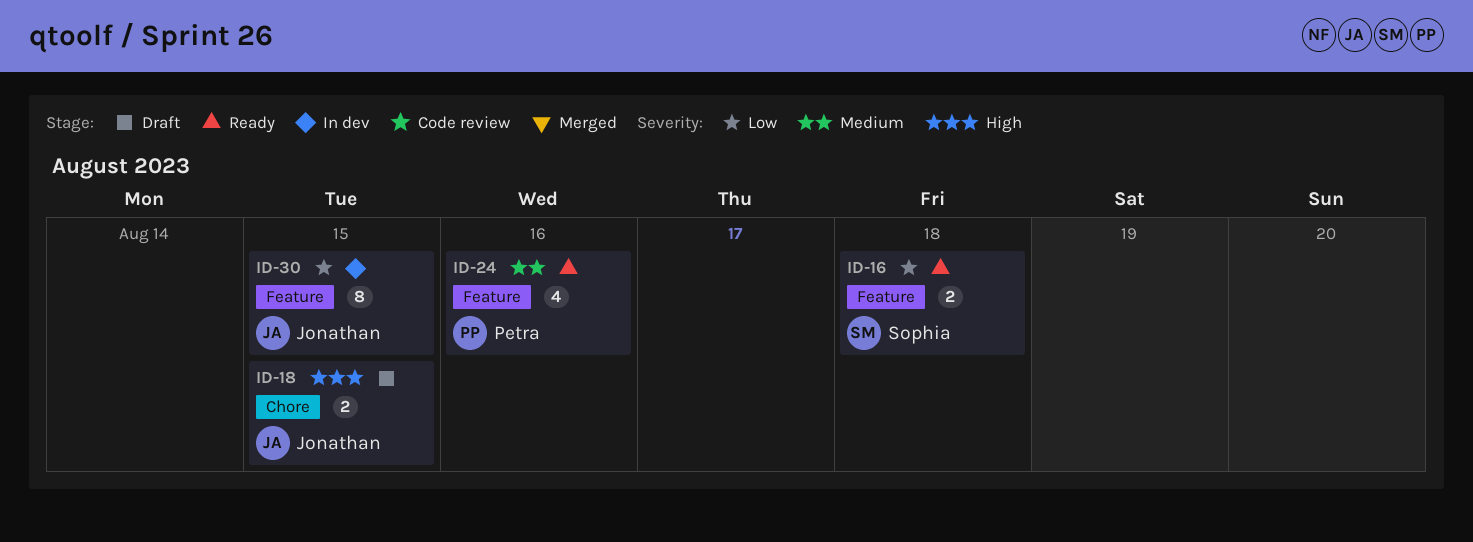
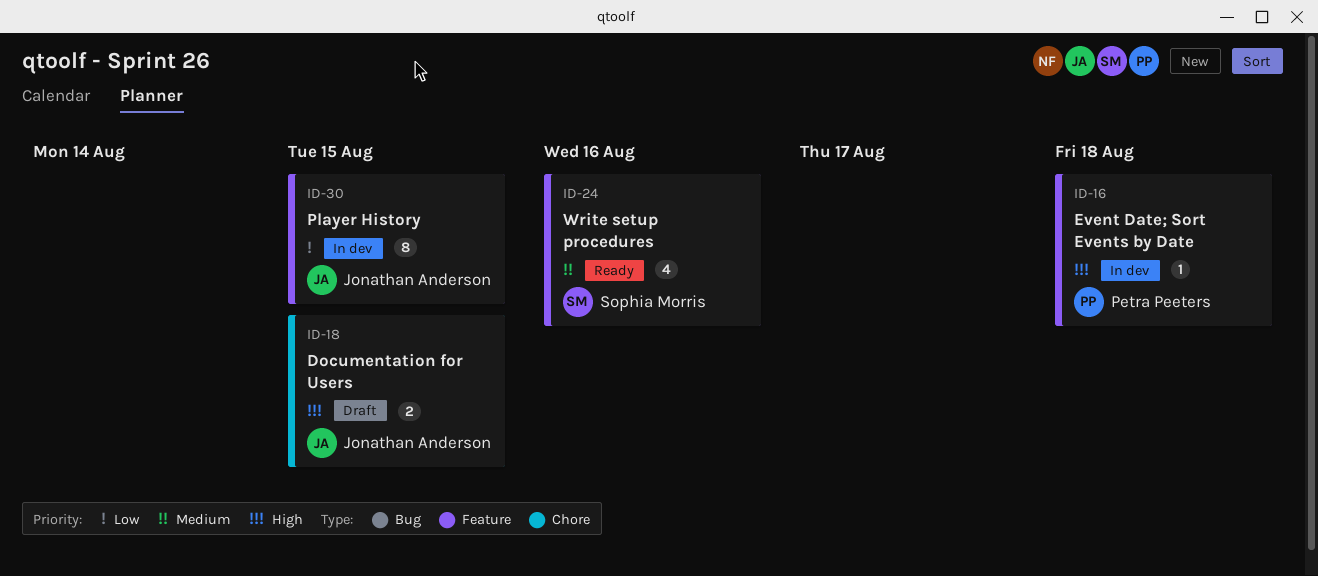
ID-16, status: Ready -> In dev
ID-16, owner: Sophia Morris -> Petra Peeters
ID-16, priority: Low -> High
ID-16, estimate: 2 -> 1
ID-24, owner: Petra Peeters -> Sophia Morris

